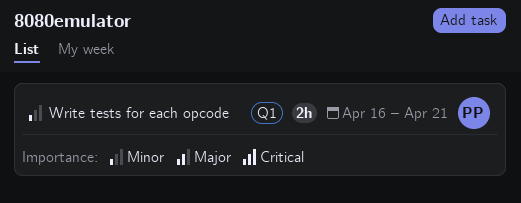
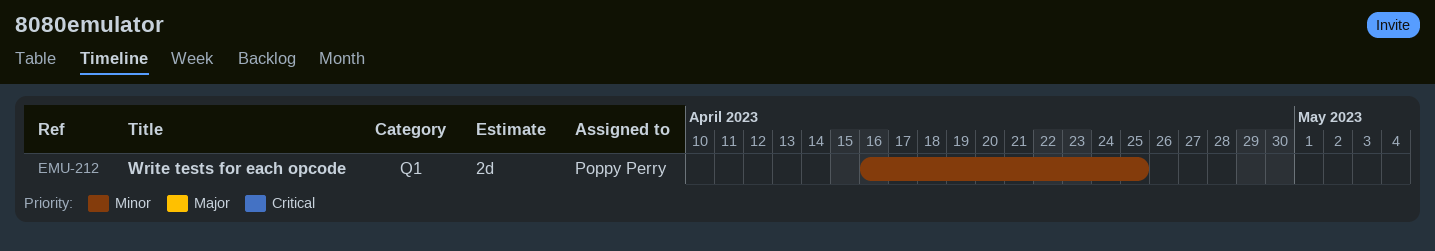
Write tests for each opcode, estimate: 2h -> 2d
Write tests for each opcode, due: Apr 21 -> Apr 25

